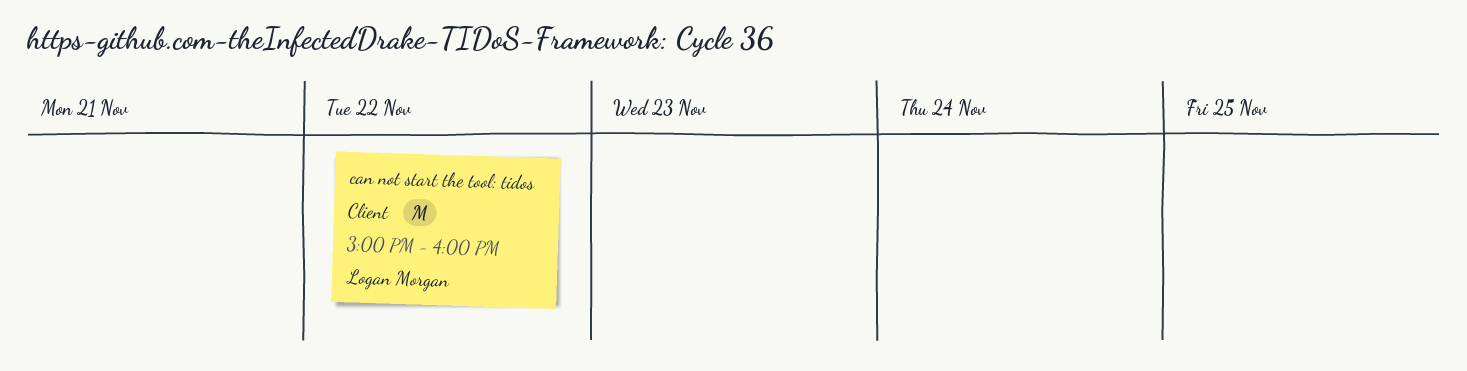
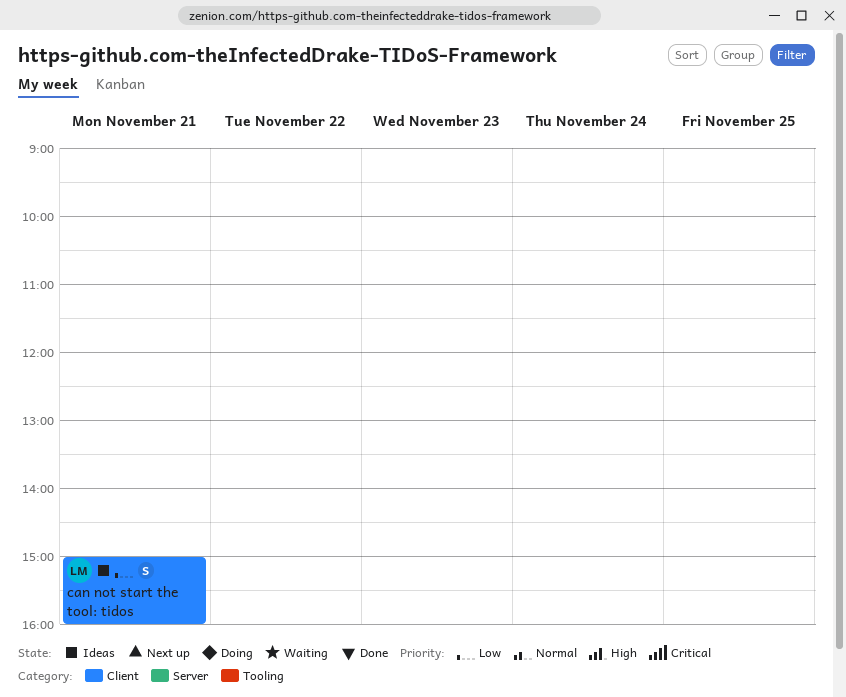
can not start the tool: tidos, estimate: M -> S
can not start the tool: tidos, day: Nov 22 -> Nov 21

